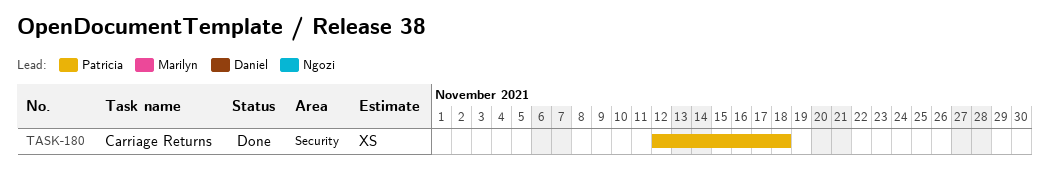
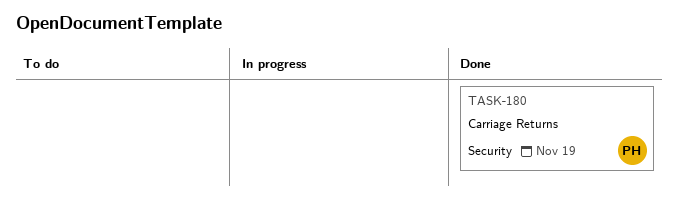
TASK-180, due: Nov 18 -> Nov 19

